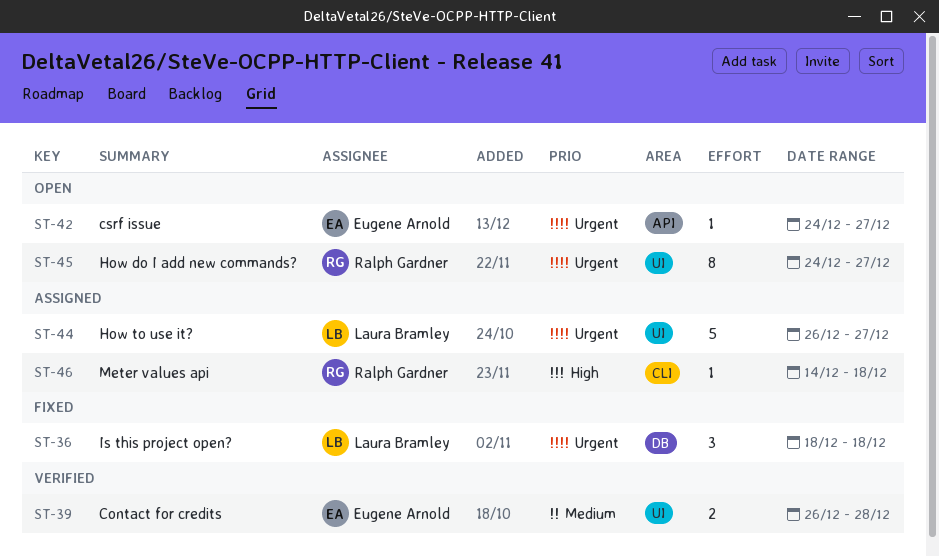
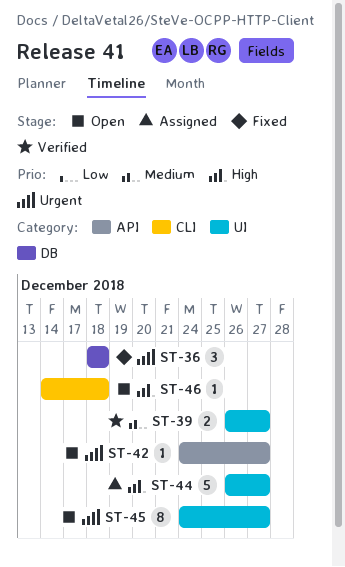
ST-39, due: Dec 28 -> Dec 27
ST-44, priority: Urgent -> High
ST-46, status: Assigned -> Open

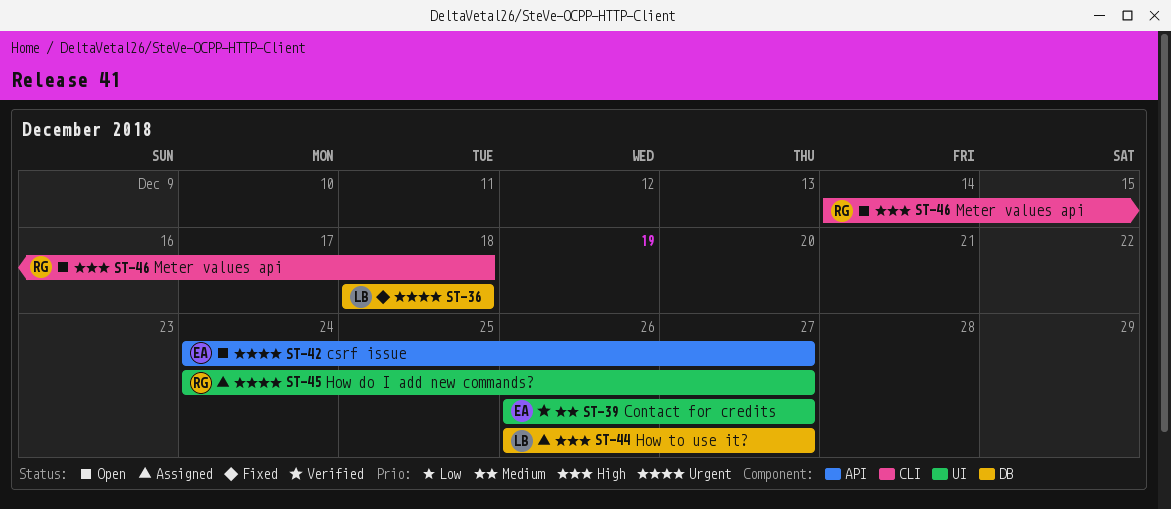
ST-44, label: UI -> DB
ST-45, status: Open -> Assigned

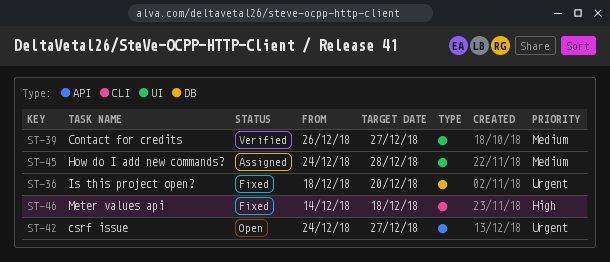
ST-36, due: Dec 18 -> Dec 20
ST-44: present -> none
ST-45, priority: Urgent -> Medium
ST-45, due: Dec 27 -> Dec 28
ST-46, status: Open -> Fixed

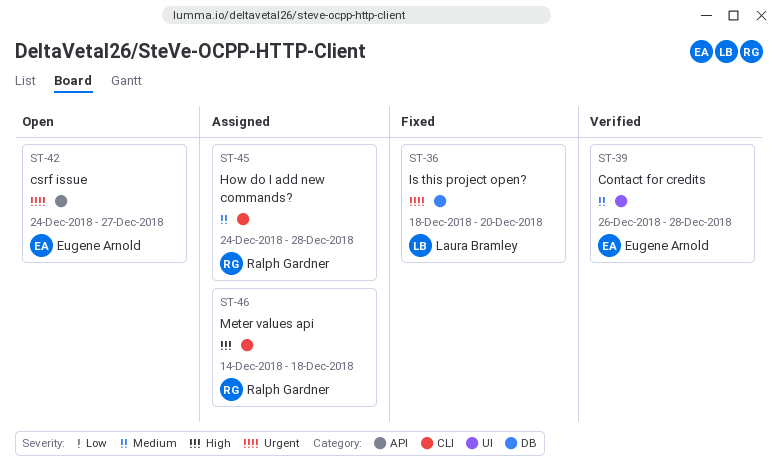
ST-39, due: Dec 27 -> Dec 28
ST-45, label: UI -> CLI
ST-46, status: Fixed -> Assigned

